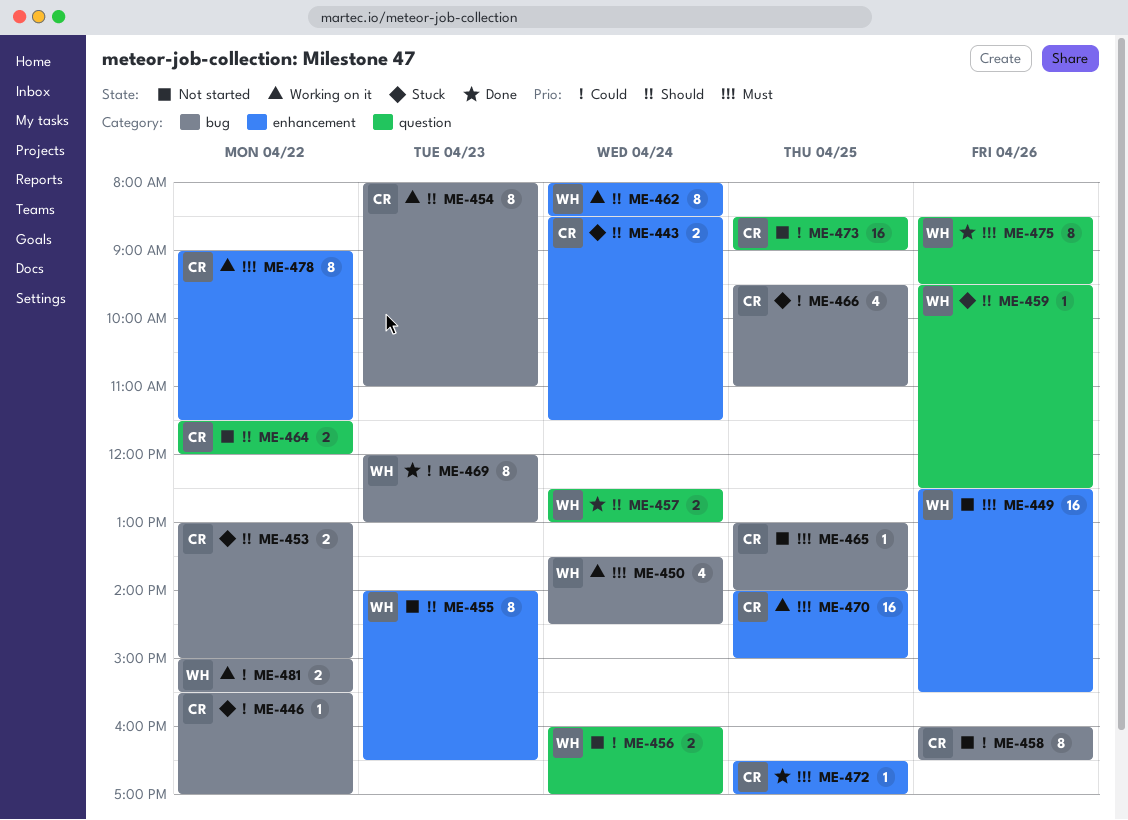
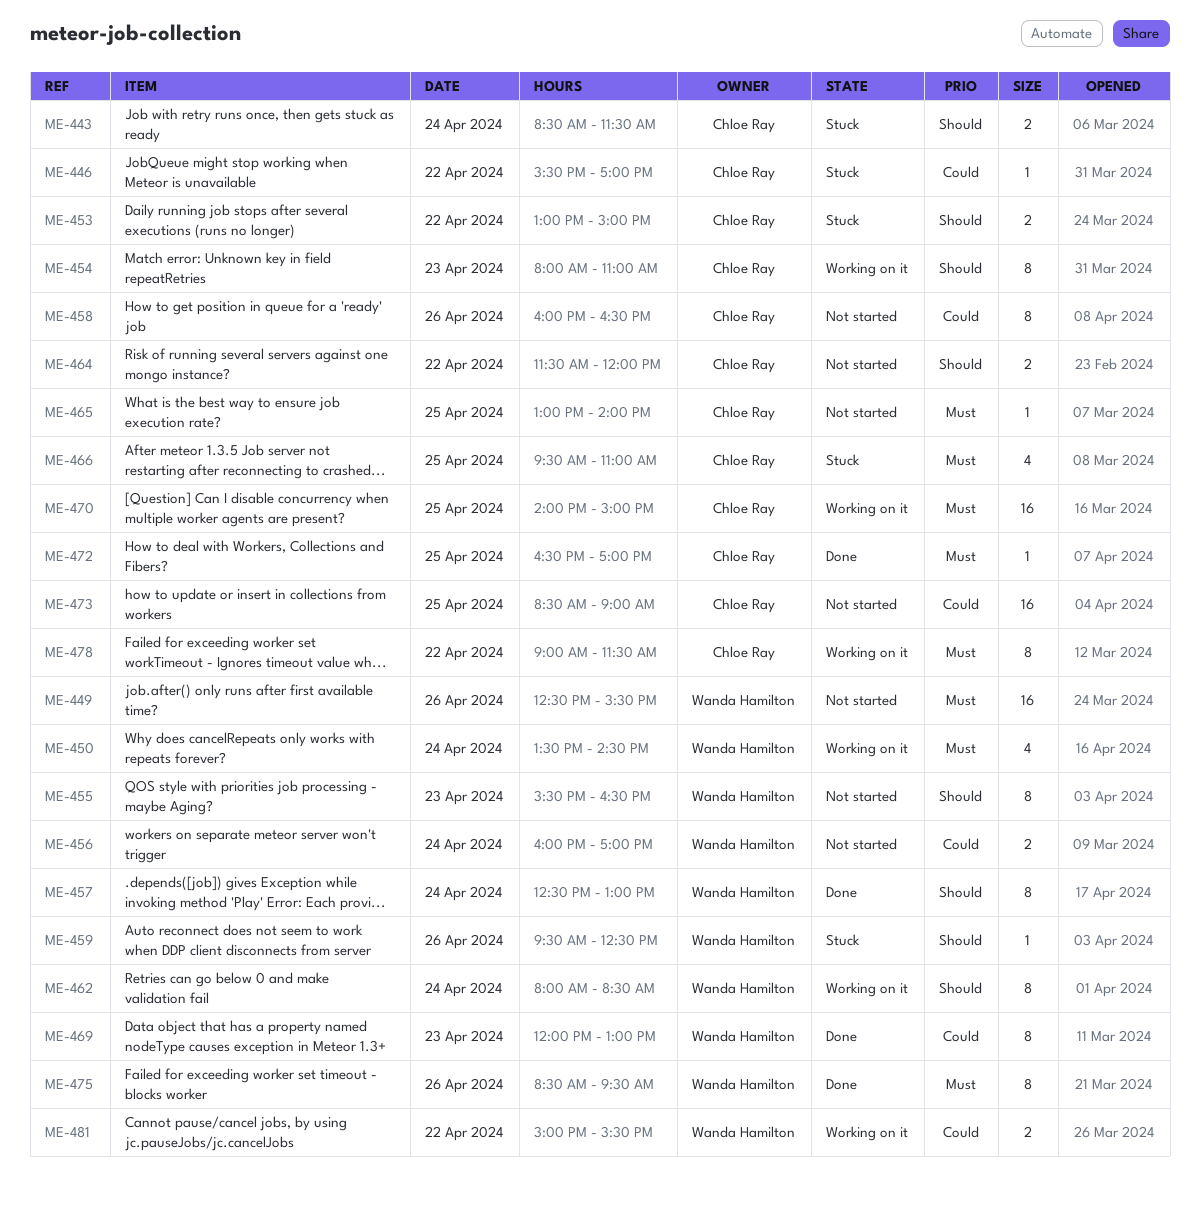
ME-455, begins: 14:00 -> 15:30
ME-457, estimate: 2 -> 8
ME-466, priority: Could -> Must

